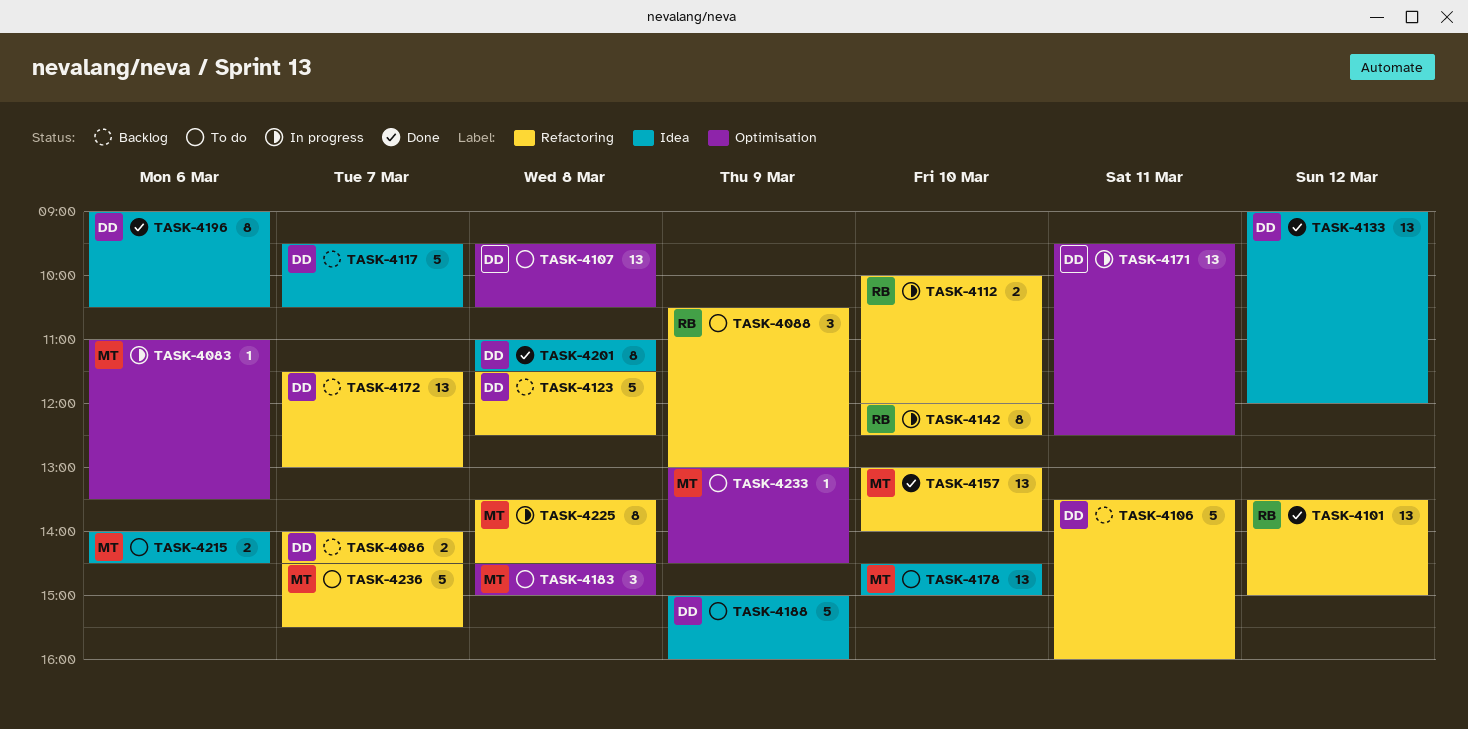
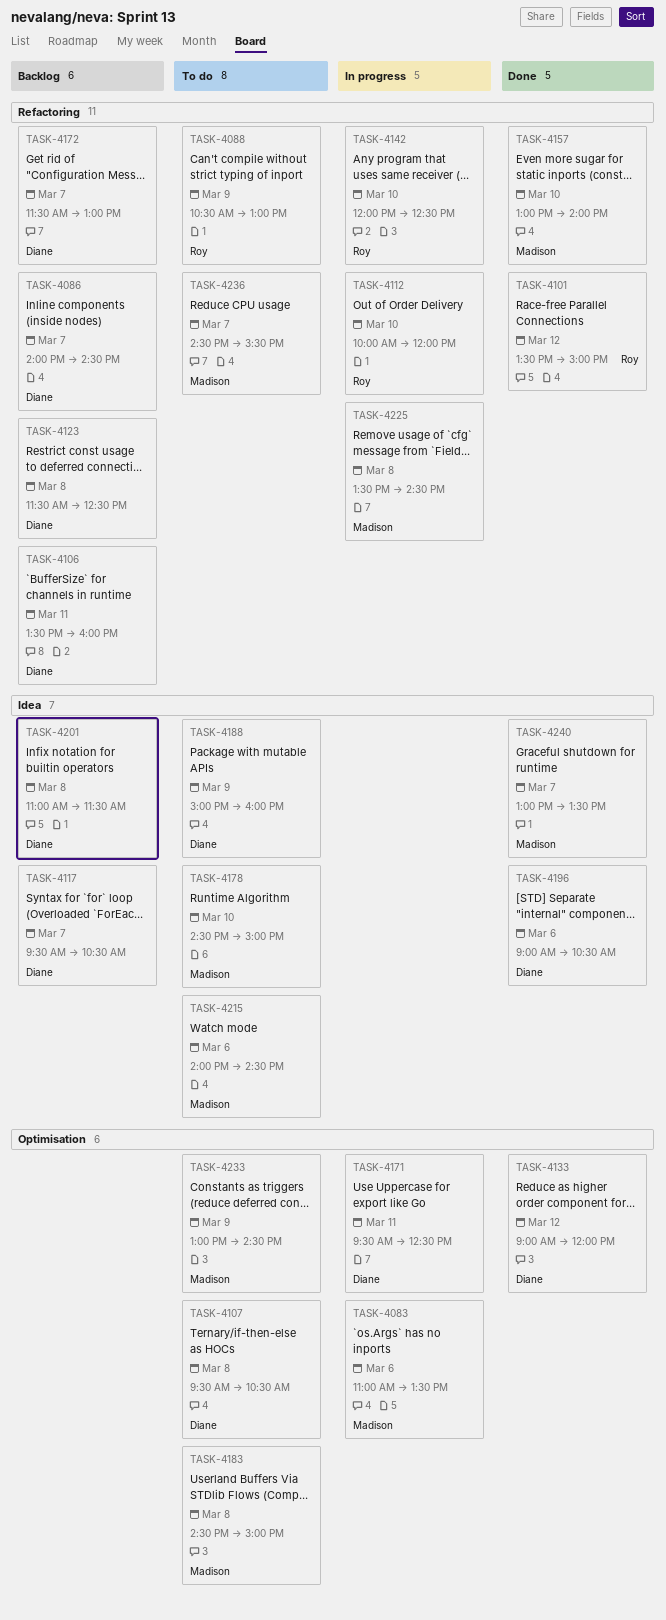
TASK-4133, label: Idea -> Optimisation
TASK-4201, status: Done -> Backlog
TASK-4240: none -> present

